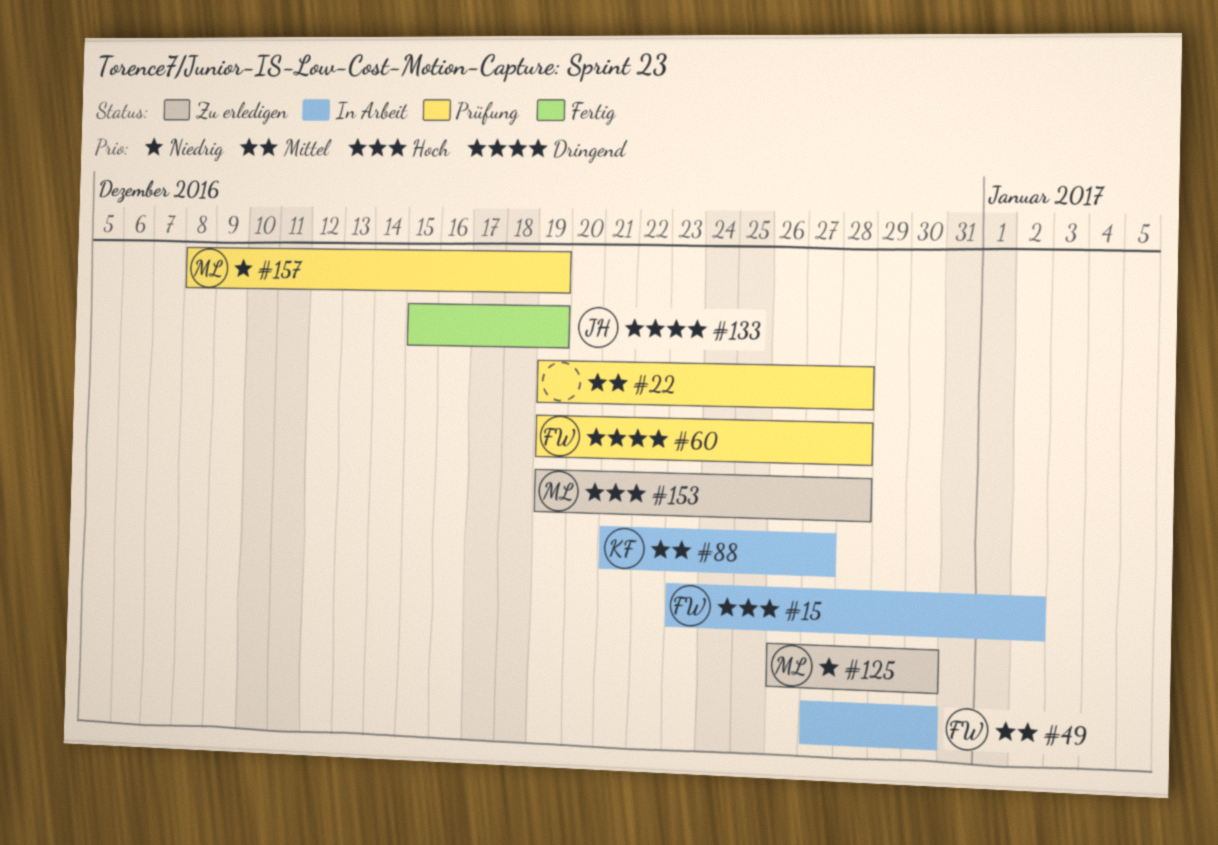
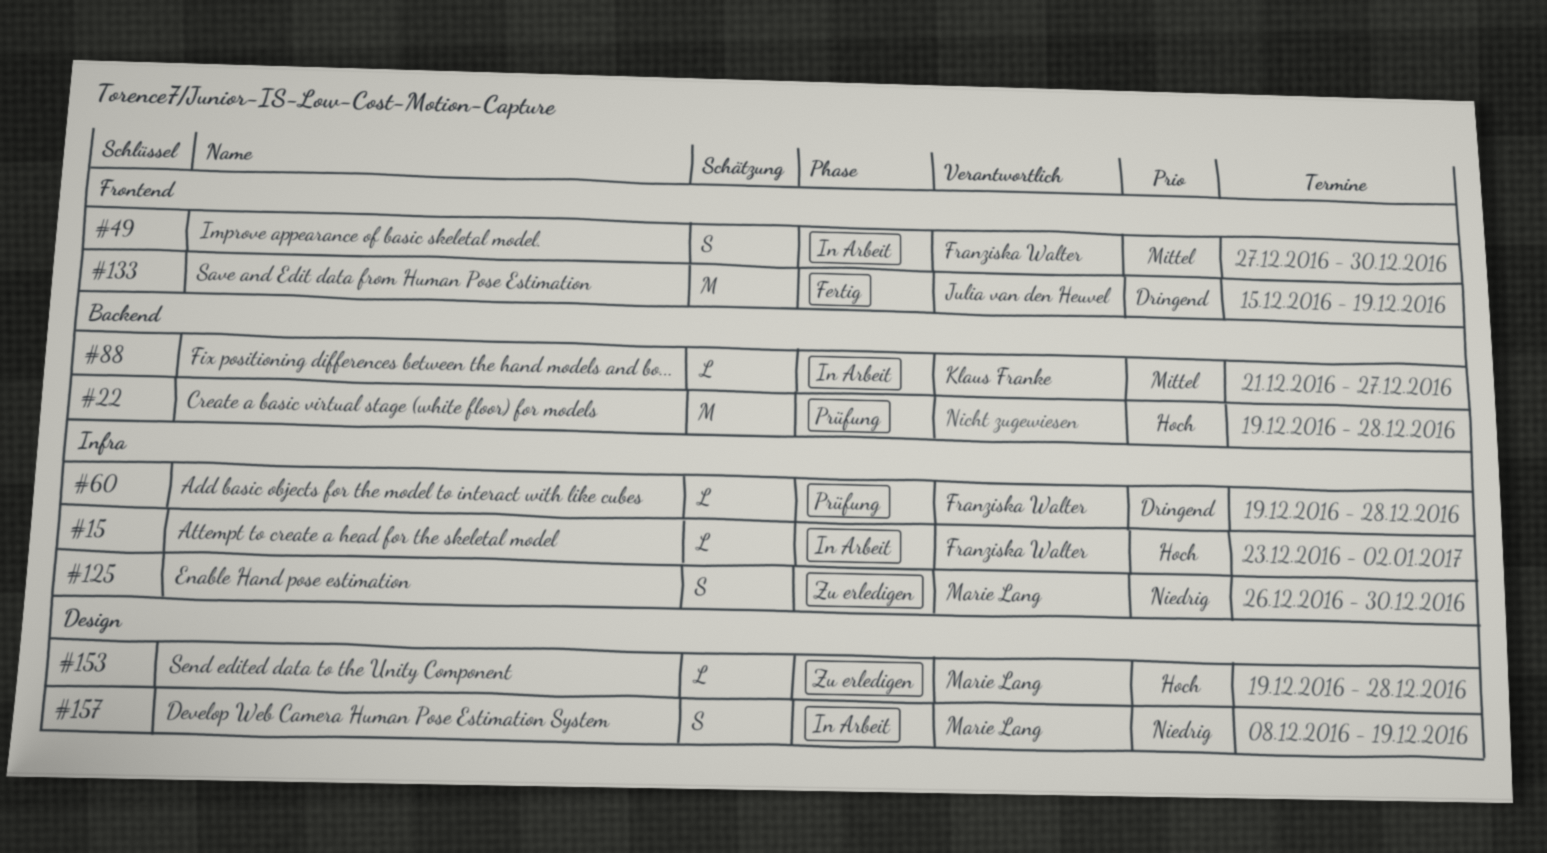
#22, priority: Mittel -> Hoch
#157, status: Prüfung -> In Arbeit

